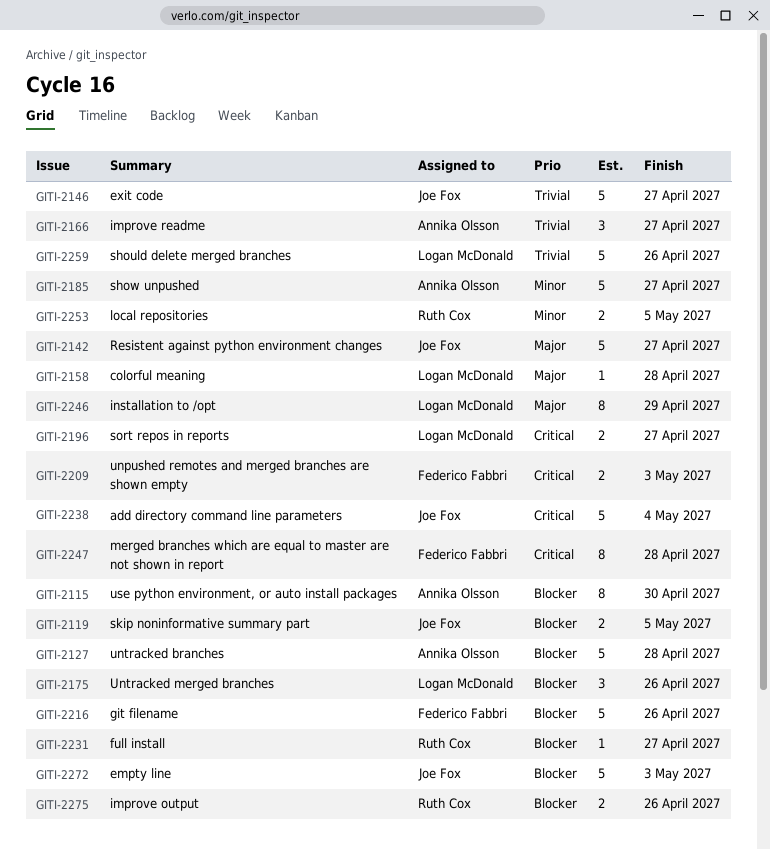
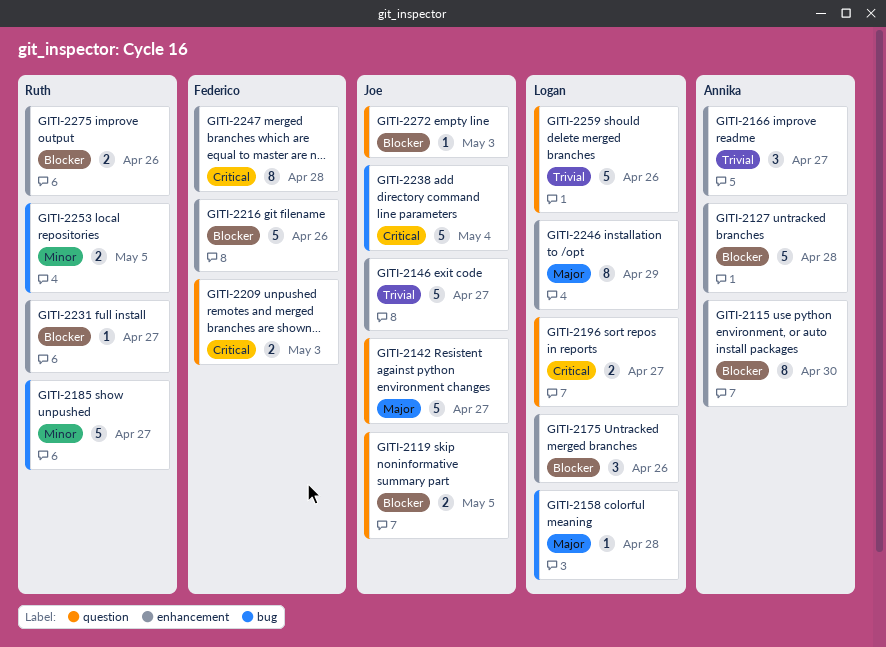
GITI-2185, owner: Annika Olsson -> Ruth Cox
GITI-2272, estimate: 5 -> 1

